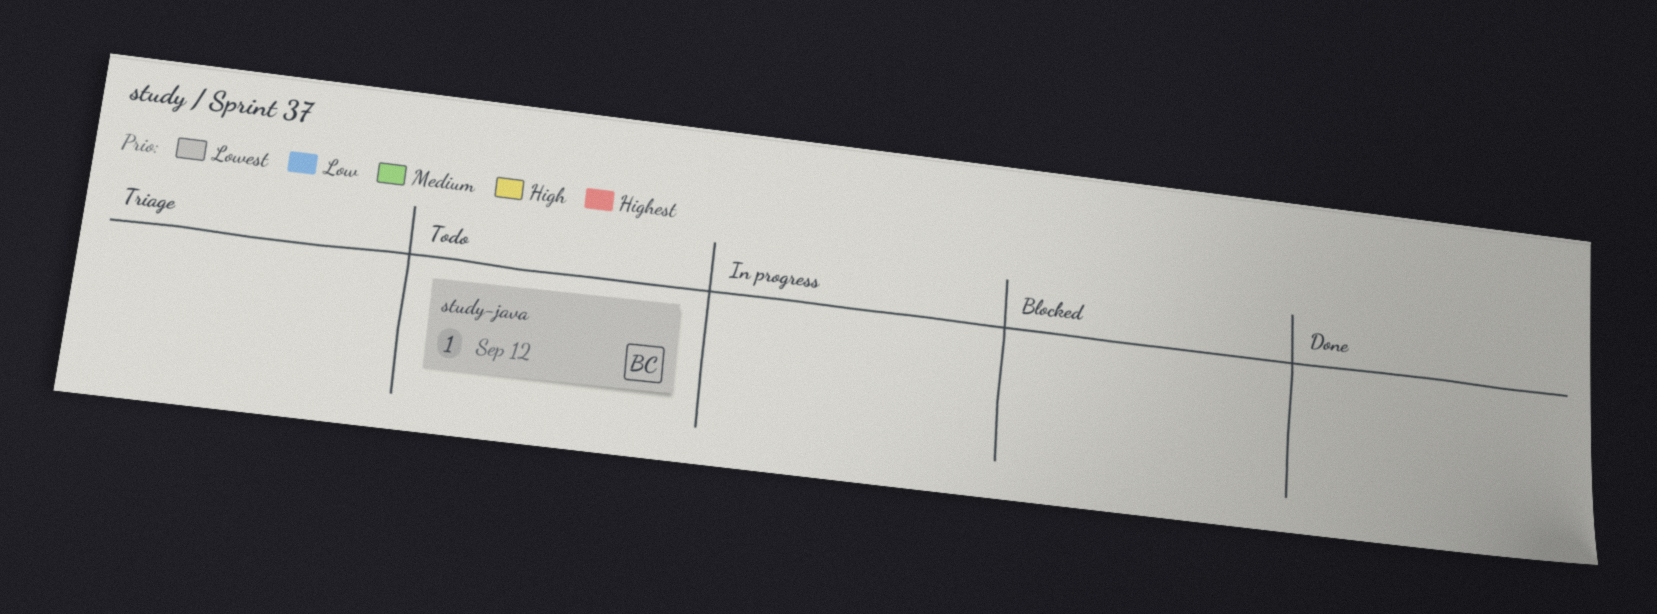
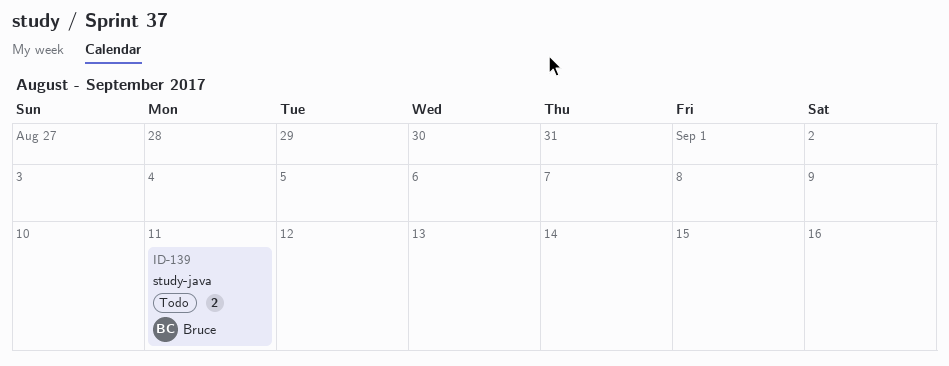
study-java, estimate: 1 -> 2
study-java, due: Sep 12 -> Sep 11

